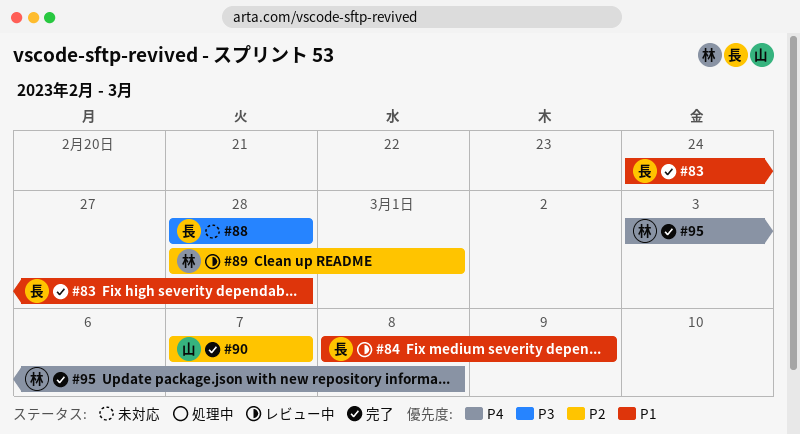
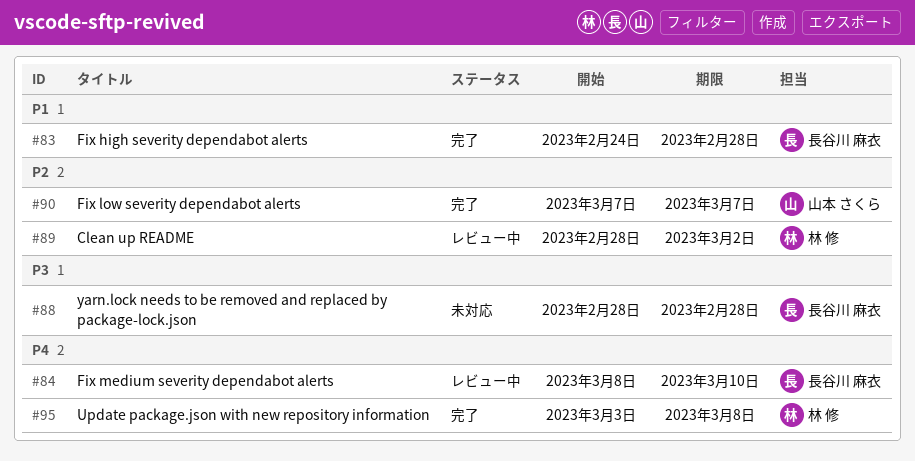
#84, priority: P1 -> P4
#84, due: Mar 9 -> Mar 10
#89, due: Mar 1 -> Mar 2

